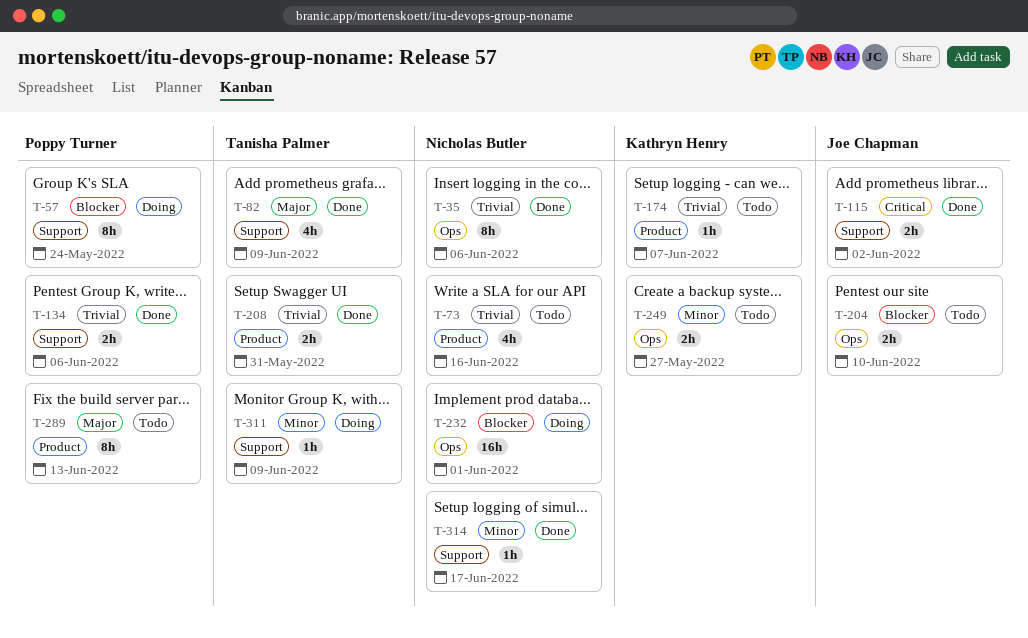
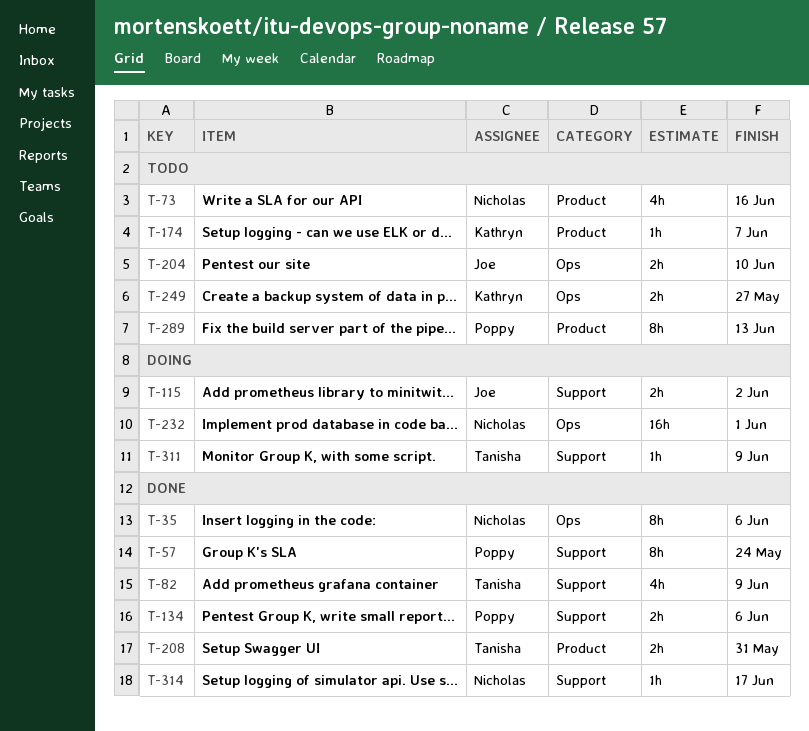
T-57, status: Doing -> Done
T-115, status: Done -> Doing

